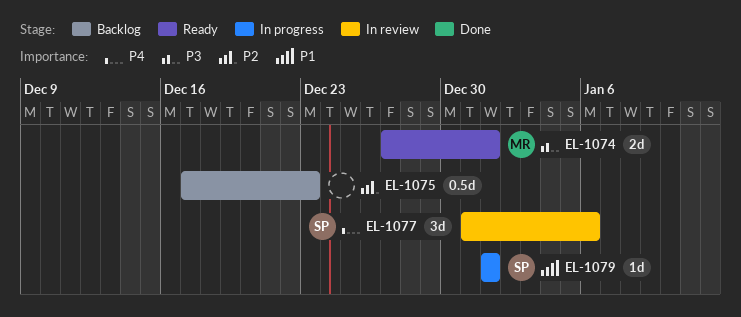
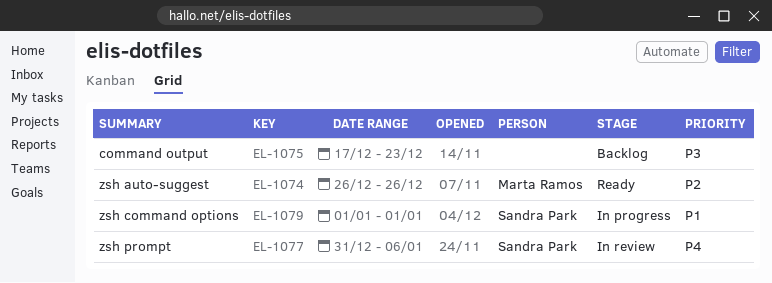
EL-1074, priority: P3 -> P2
EL-1074, start: Dec 27 -> Dec 26
EL-1074, due: Jan 1 -> Dec 26
EL-1075, priority: P2 -> P3

